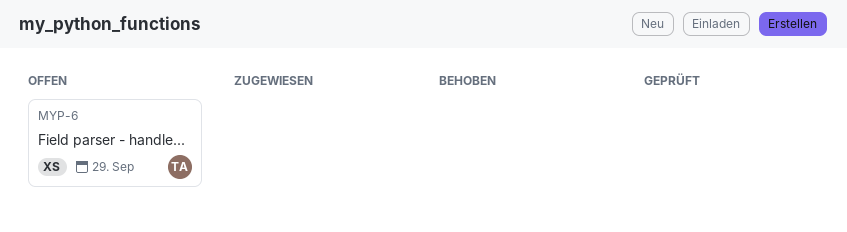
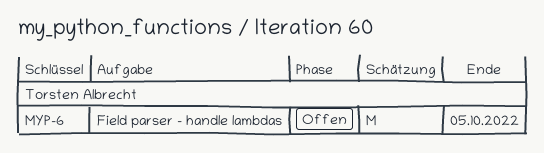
MYP-6, estimate: XS -> M
MYP-6, due: Sep 29 -> Oct 5

